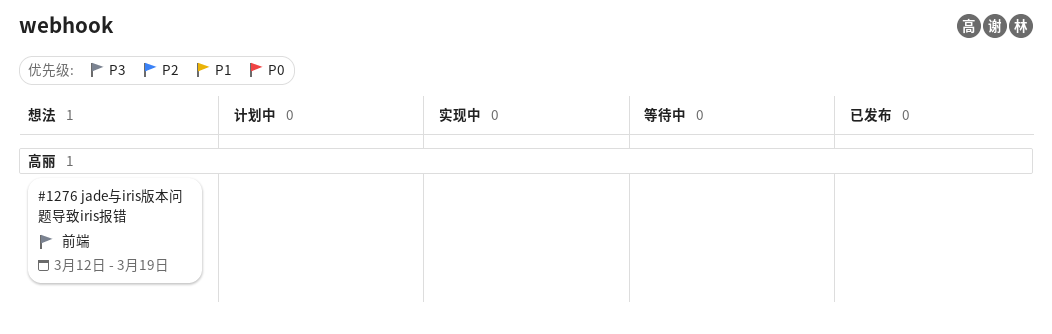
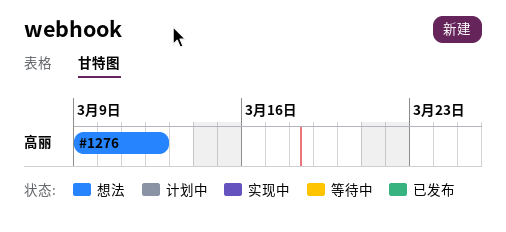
#1276, start: Mar 12 -> Mar 9
#1276, due: Mar 19 -> Mar 12

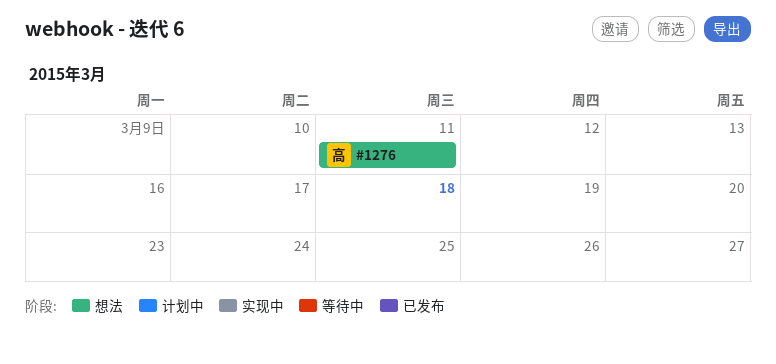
#1276, start: Mar 9 -> Mar 11
#1276, due: Mar 12 -> Mar 11

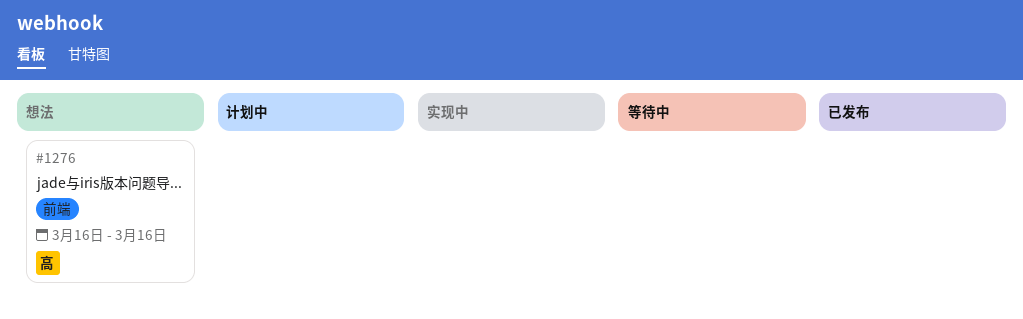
#1276, start: Mar 11 -> Mar 16
#1276, due: Mar 11 -> Mar 16

